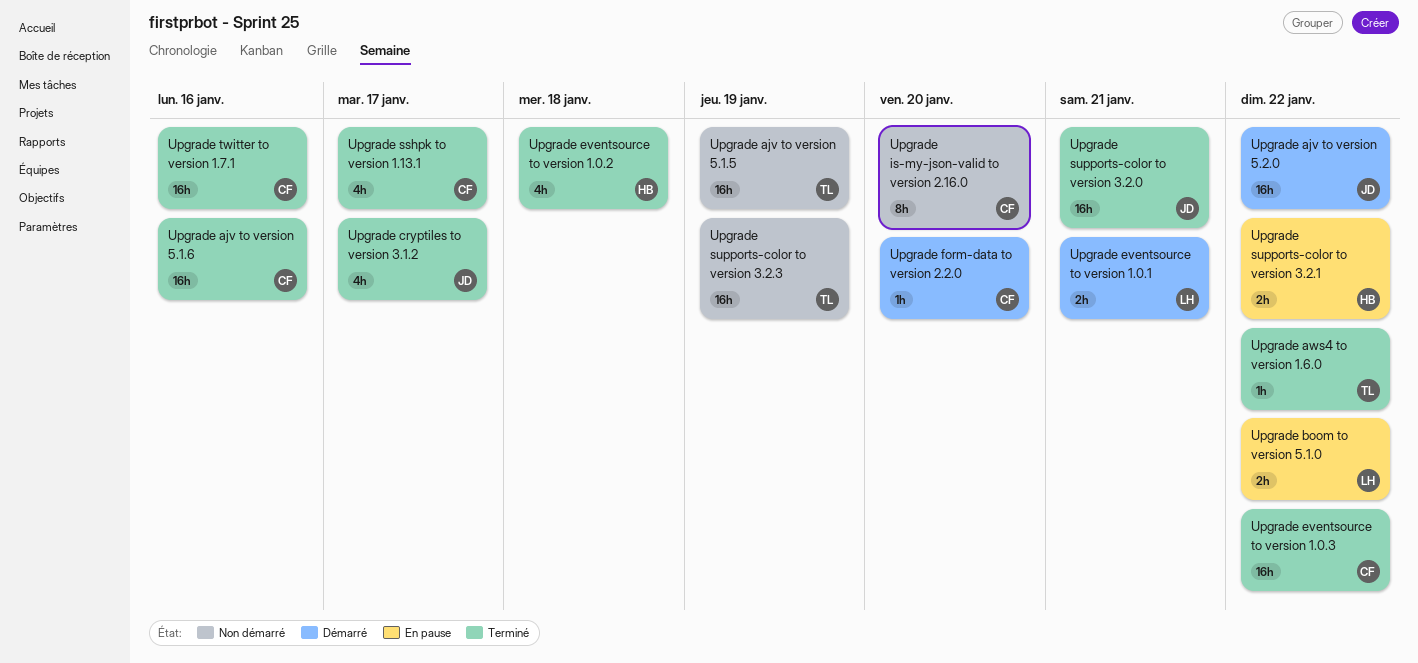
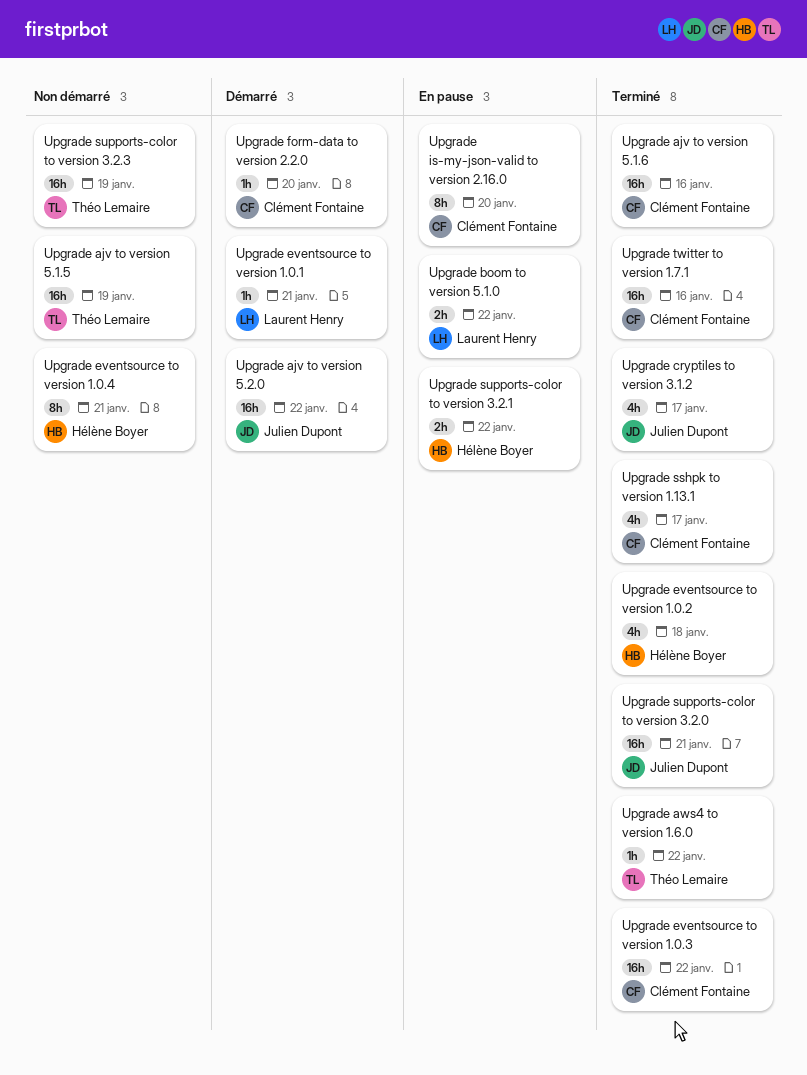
Upgrade eventsource to version 1.0.1, estimate: 2h -> 1h
Upgrade eventsource to version 1.0.4: none -> present
Upgrade is-my-json-valid to version 2.16.0, status: Non démarré -> En pause

